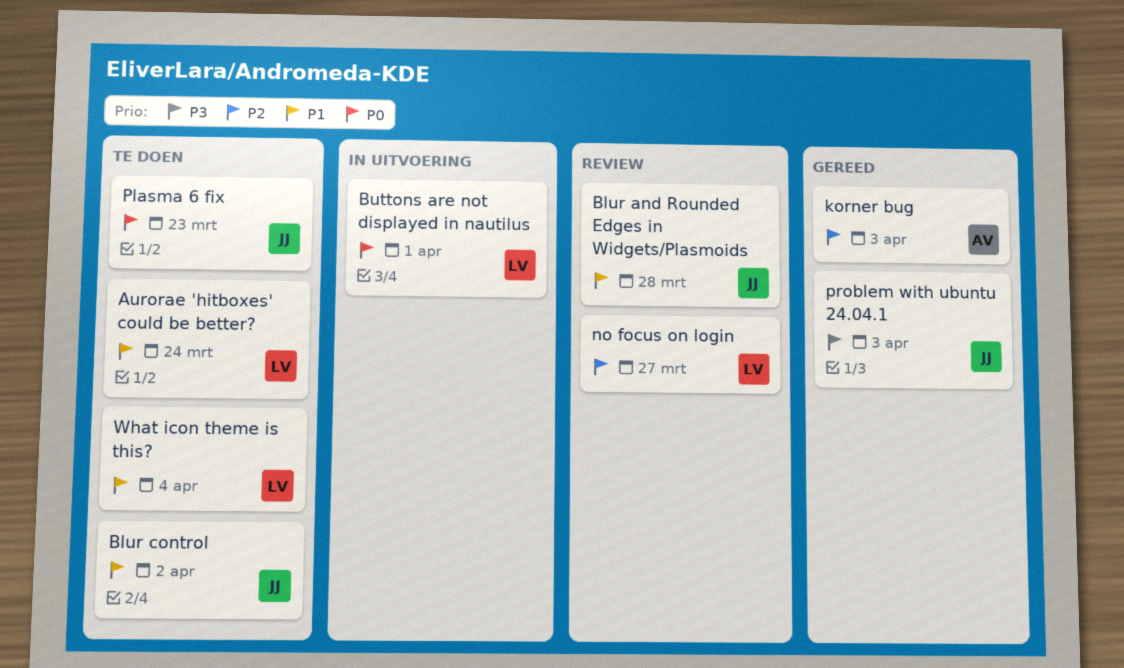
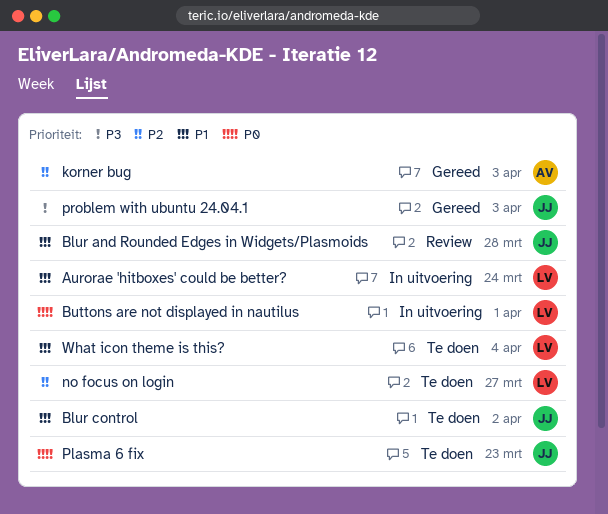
Aurorae 'hitboxes' could be better?, status: Te doen -> In uitvoering
no focus on login, status: Review -> Te doen

